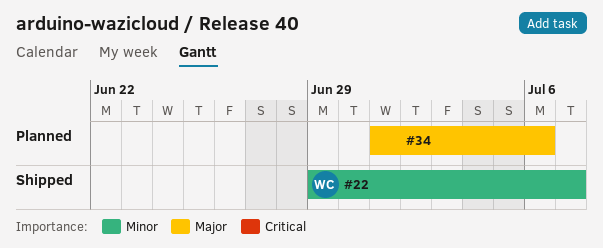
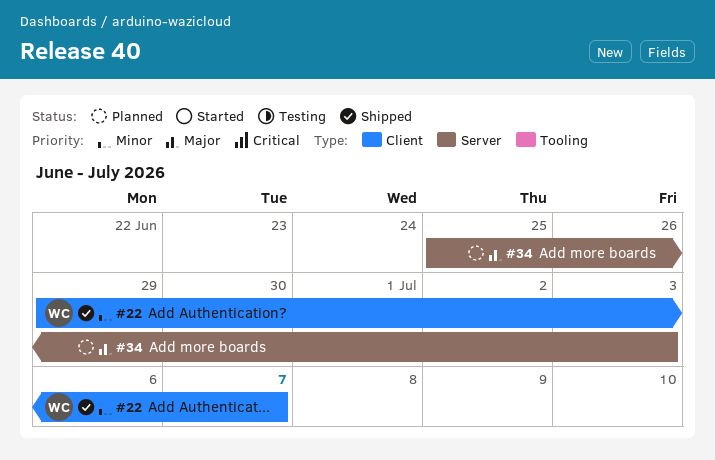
#34, start: Jul 1 -> Jun 25
#34, due: Jul 6 -> Jul 3

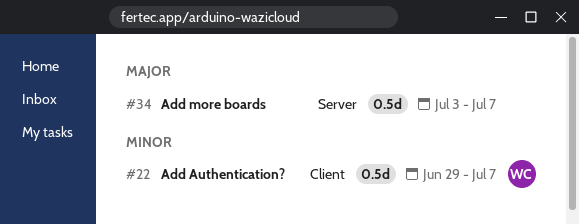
#34, start: Jun 25 -> Jul 3
#34, due: Jul 3 -> Jul 7

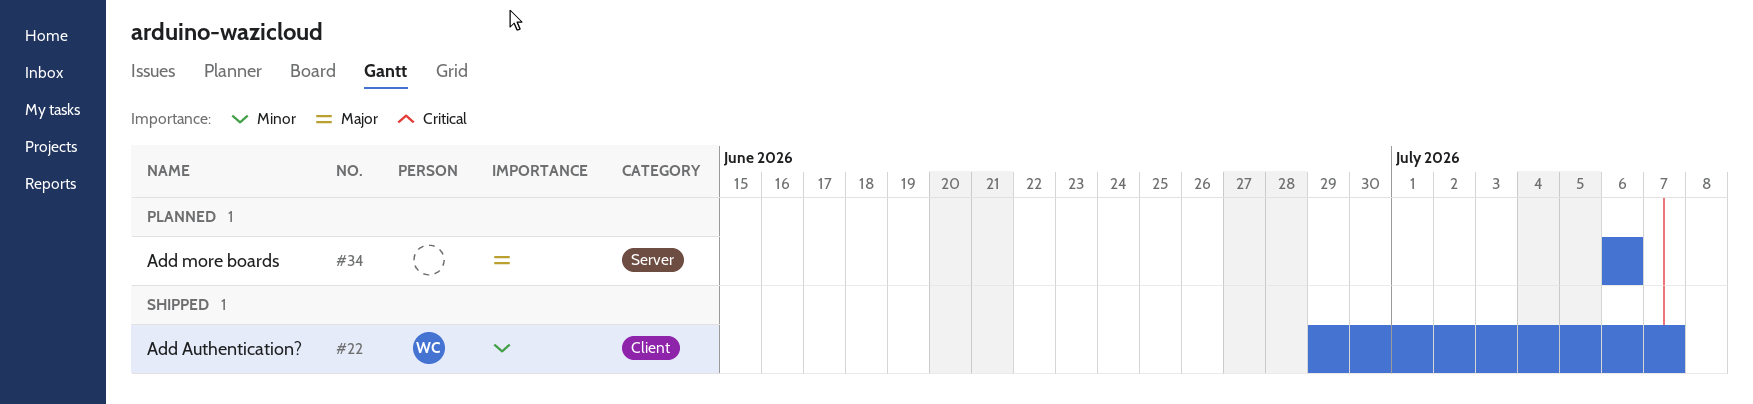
#34, start: Jul 3 -> Jul 6
#34, due: Jul 7 -> Jul 6

